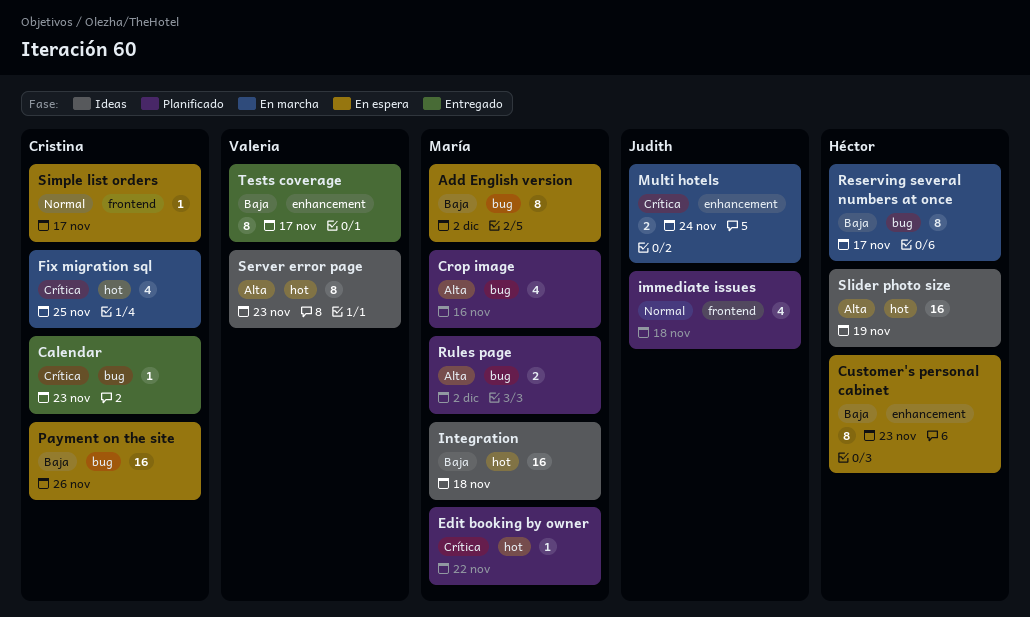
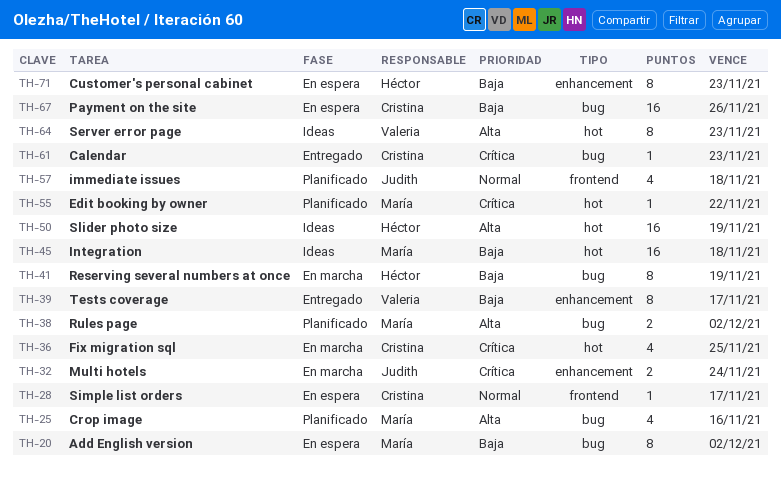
Reserving several numbers at once, due: Nov 17 -> Nov 19

